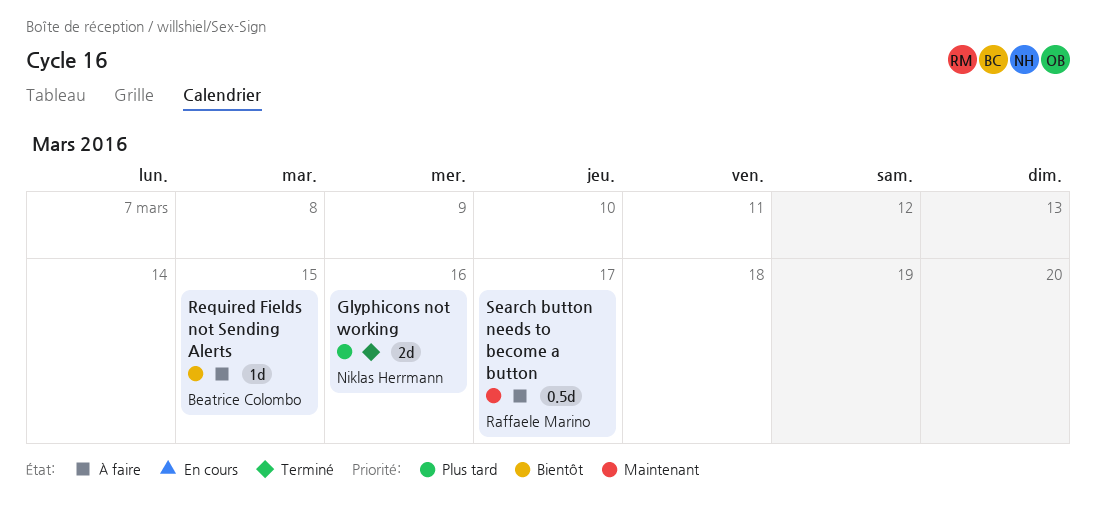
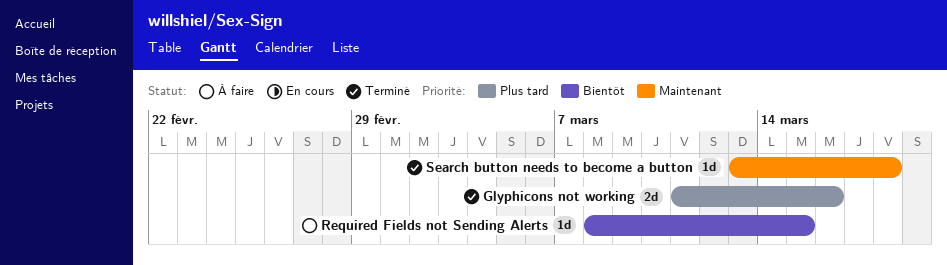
Search button needs to become a button, status: À faire -> Terminé
Search button needs to become a button, estimate: 0.5d -> 1d
Search button needs to become a button, due: Mar 17 -> Mar 18

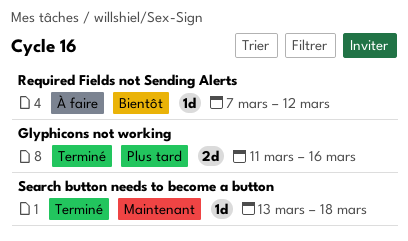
Required Fields not Sending Alerts, start: Mar 8 -> Mar 7
Required Fields not Sending Alerts, due: Mar 15 -> Mar 12

